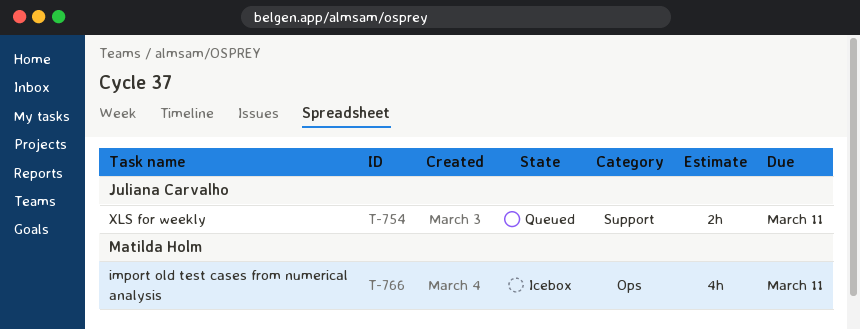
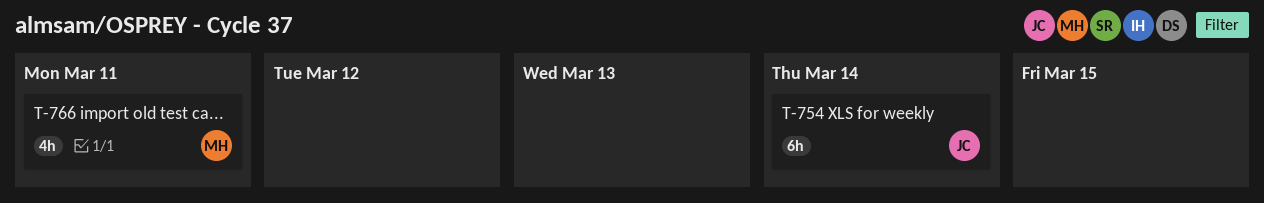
T-754, estimate: 2h -> 6h
T-754, due: Mar 11 -> Mar 14

